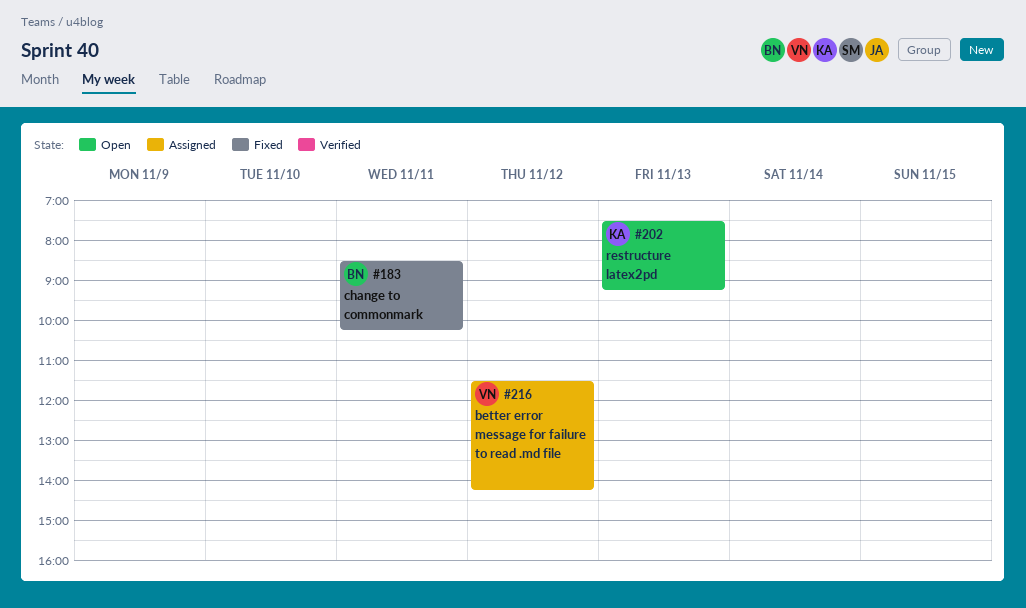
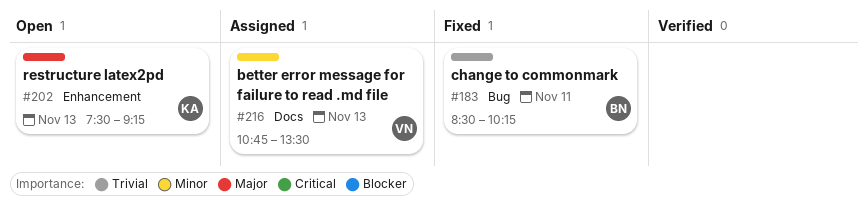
#216, day: Nov 12 -> Nov 13
#216, begins: 11:30 -> 10:45
#216, ends: 14:15 -> 13:30

